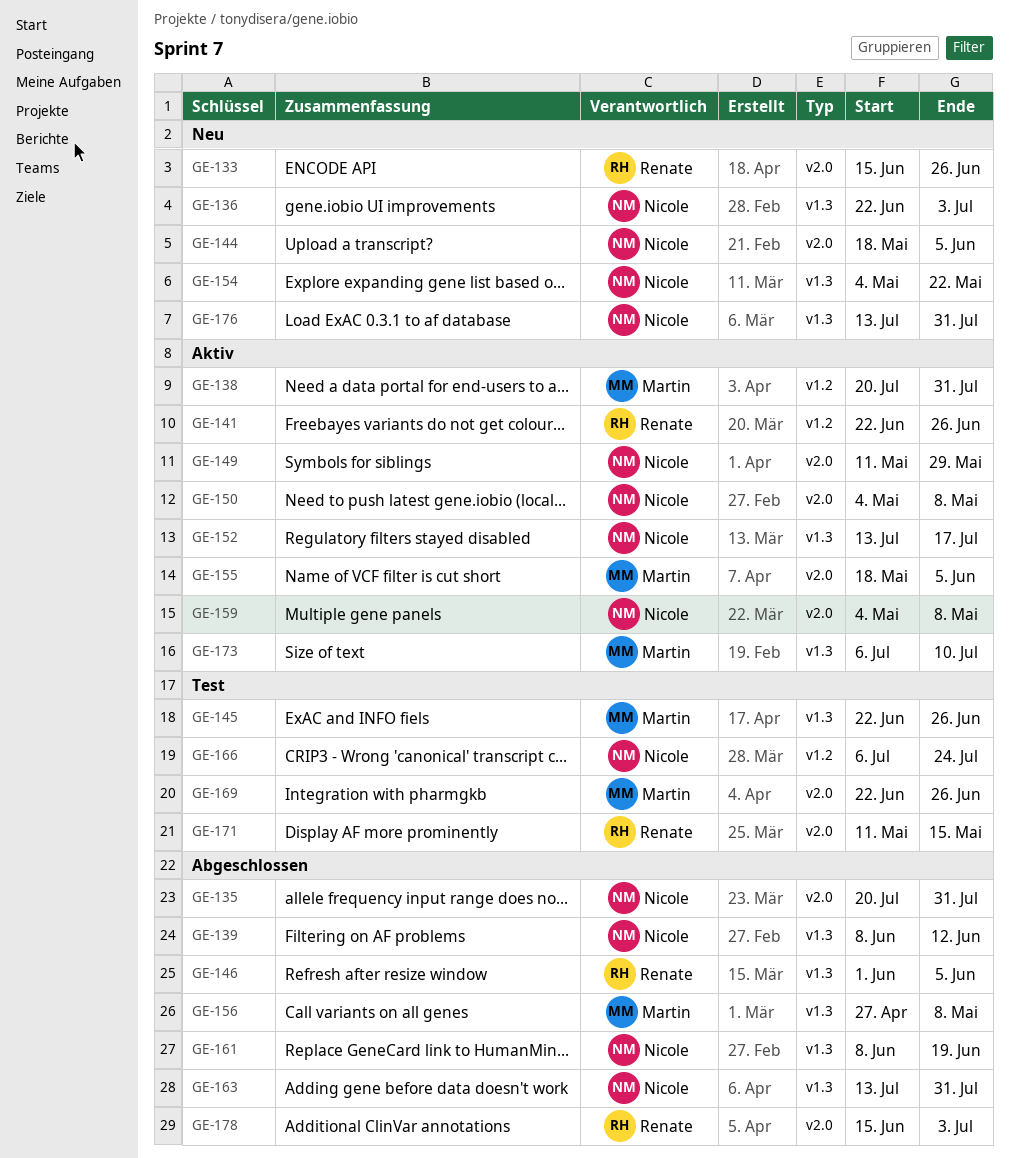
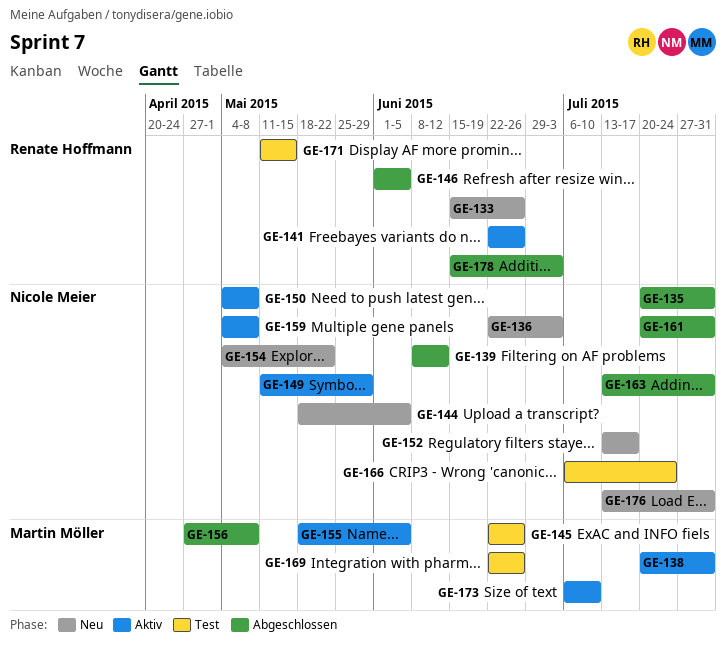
GE-152, status: Aktiv -> Neu
GE-161, start: Jun 8 -> Jul 20
GE-161, due: Jun 19 -> Jul 31

